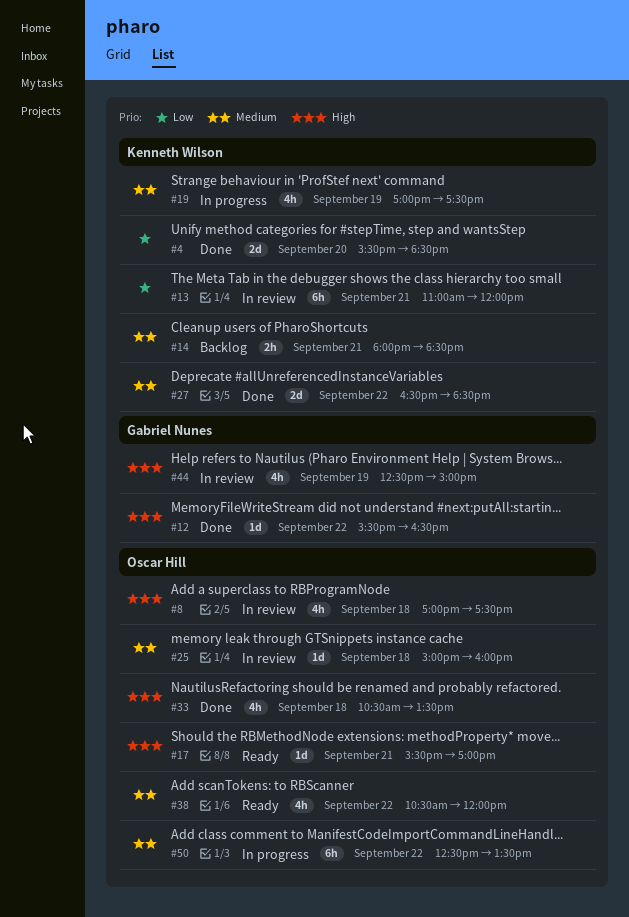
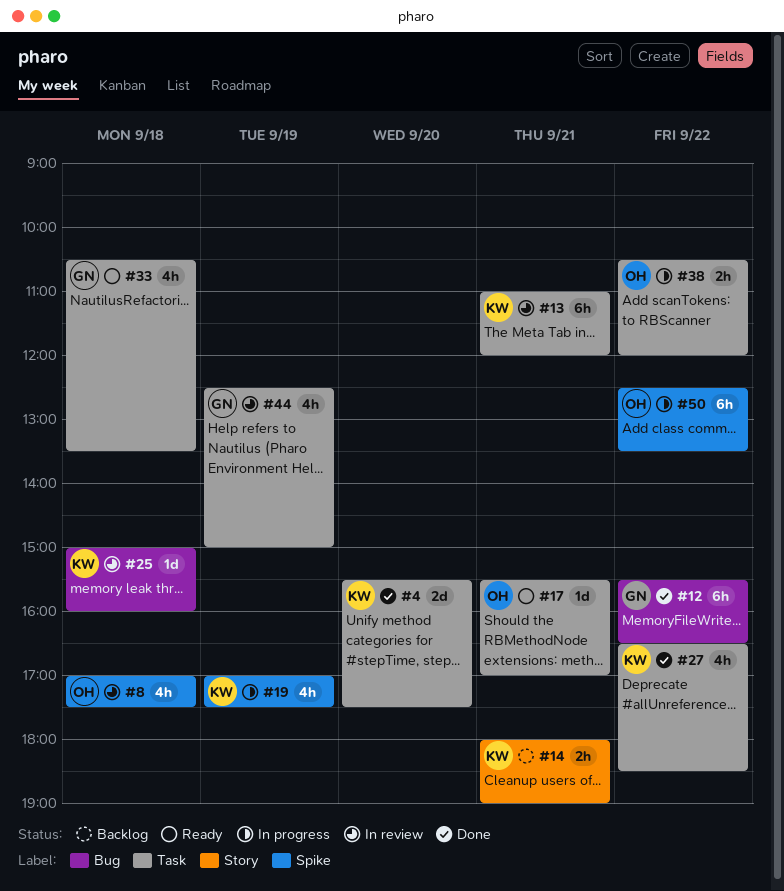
#4, ends: 18:30 -> 17:30
#12, estimate: 1d -> 6h
#14, ends: 18:30 -> 19:00
#25, owner: Oscar Hill -> Kenneth Wilson
#27, estimate: 2d -> 4h
#33, status: Done -> Ready
#33, owner: Oscar Hill -> Gabriel Nunes
#38, status: Ready -> In progress
#38, estimate: 4h -> 2h

